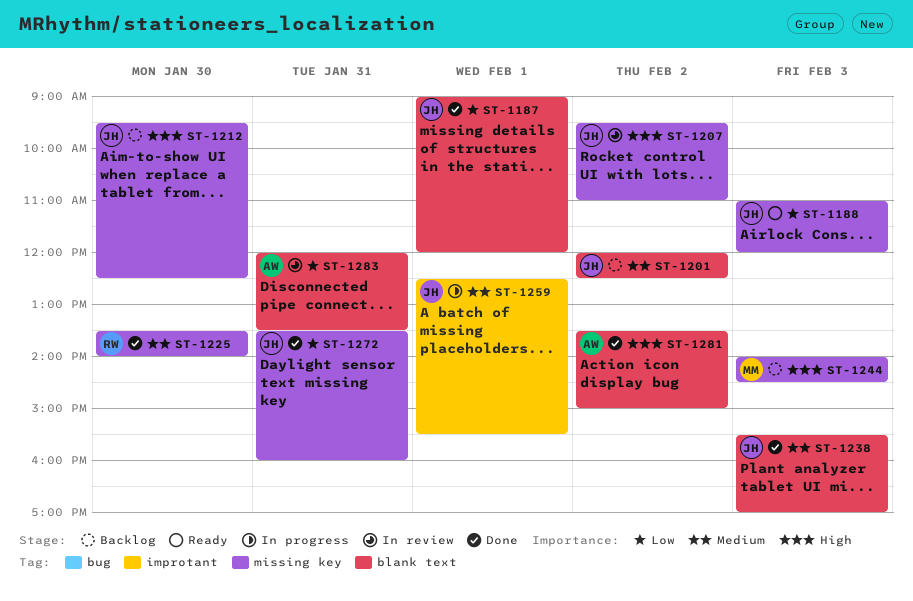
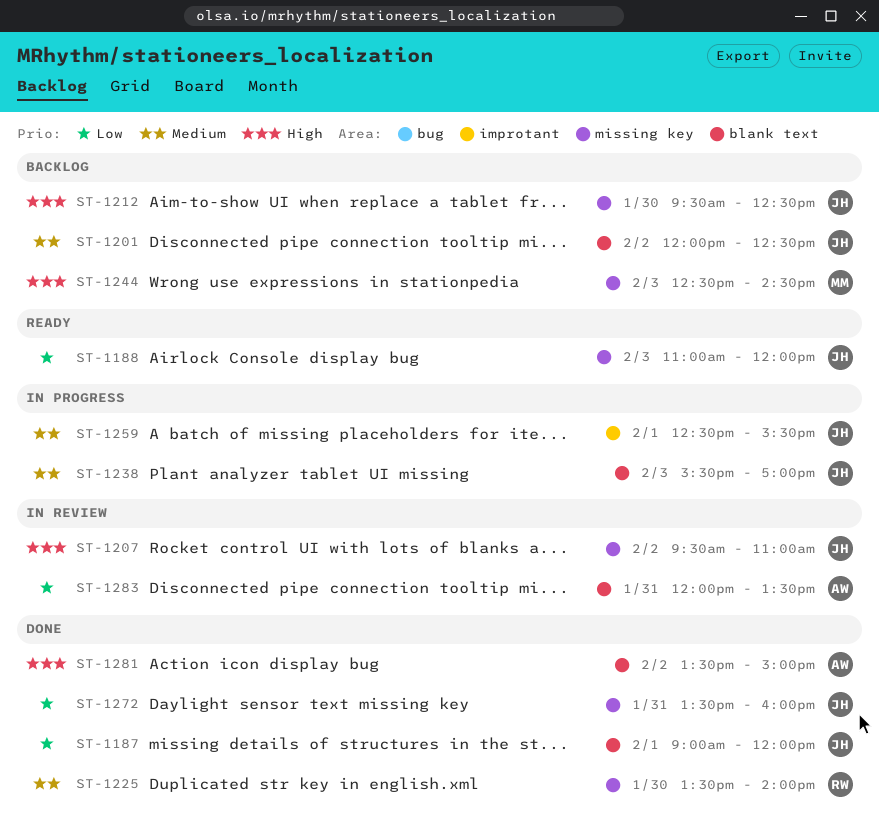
ST-1238, status: Done -> In progress
ST-1244, begins: 14:00 -> 12:30

